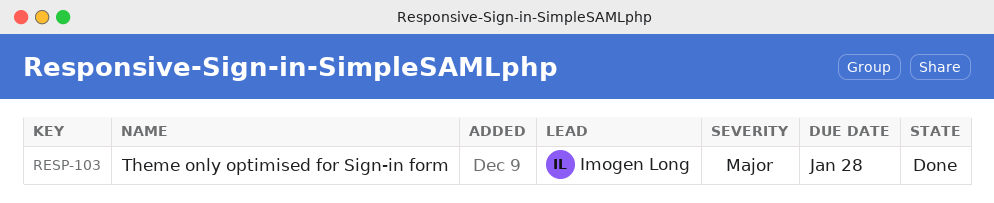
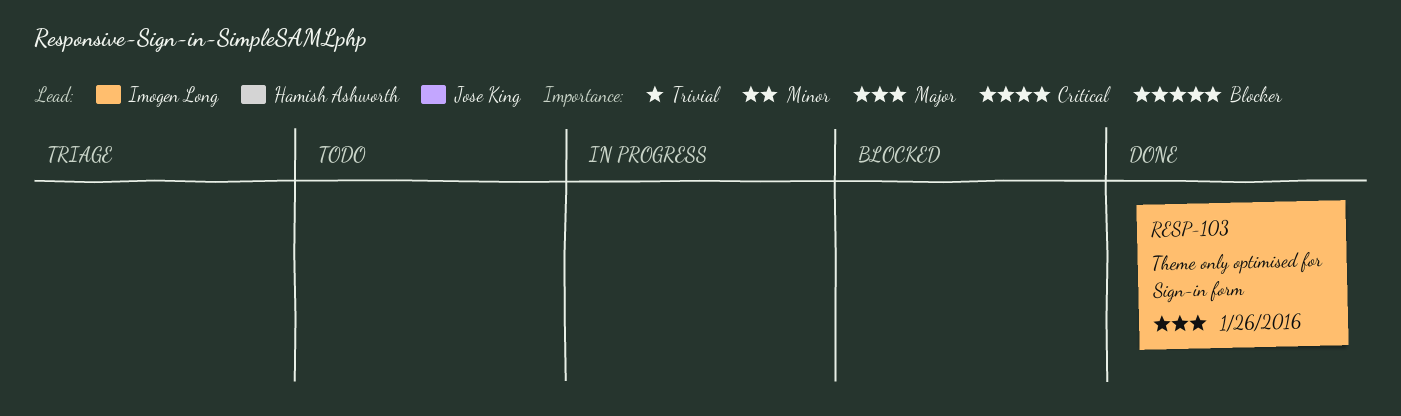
RESP-103, due: Jan 28 -> Jan 26

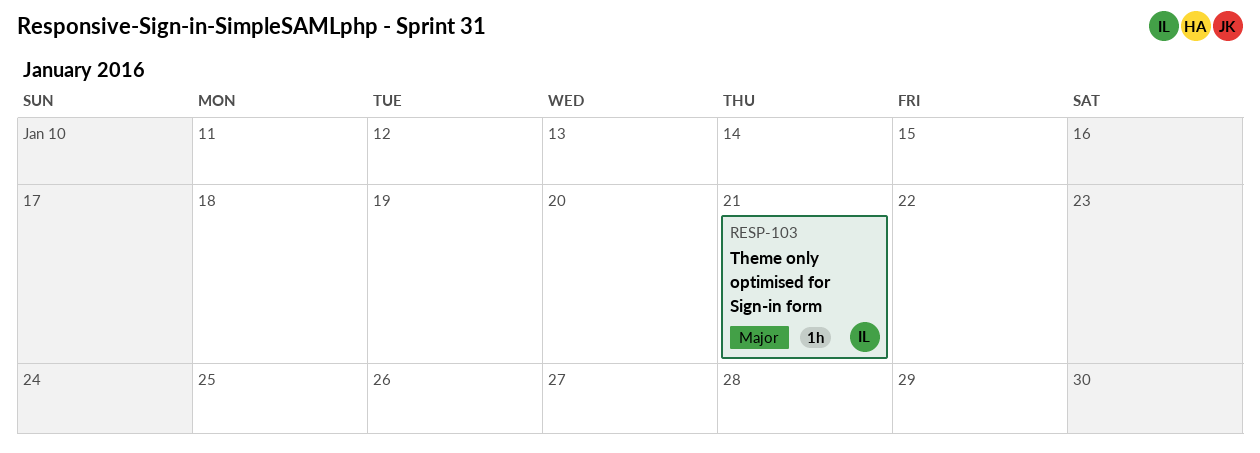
RESP-103, due: Jan 26 -> Jan 21

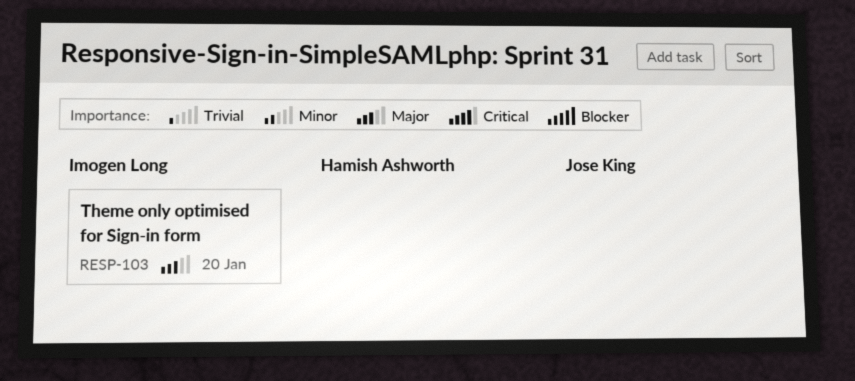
RESP-103, due: Jan 21 -> Jan 20

